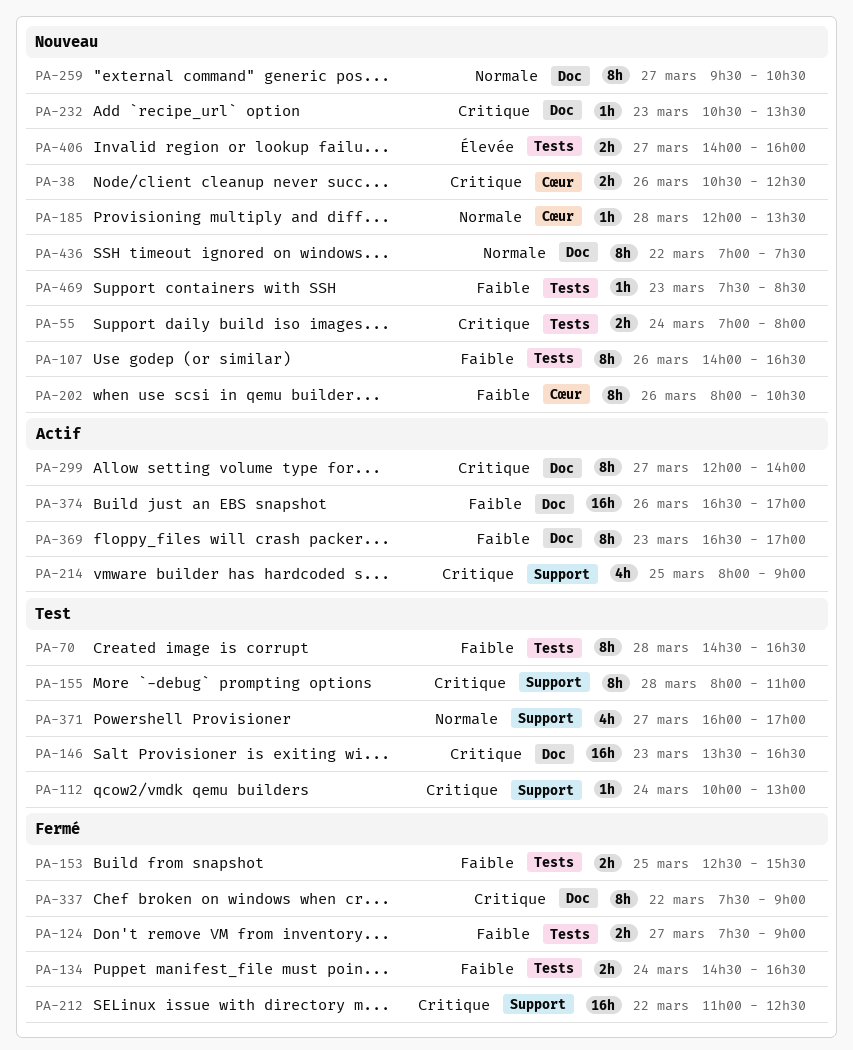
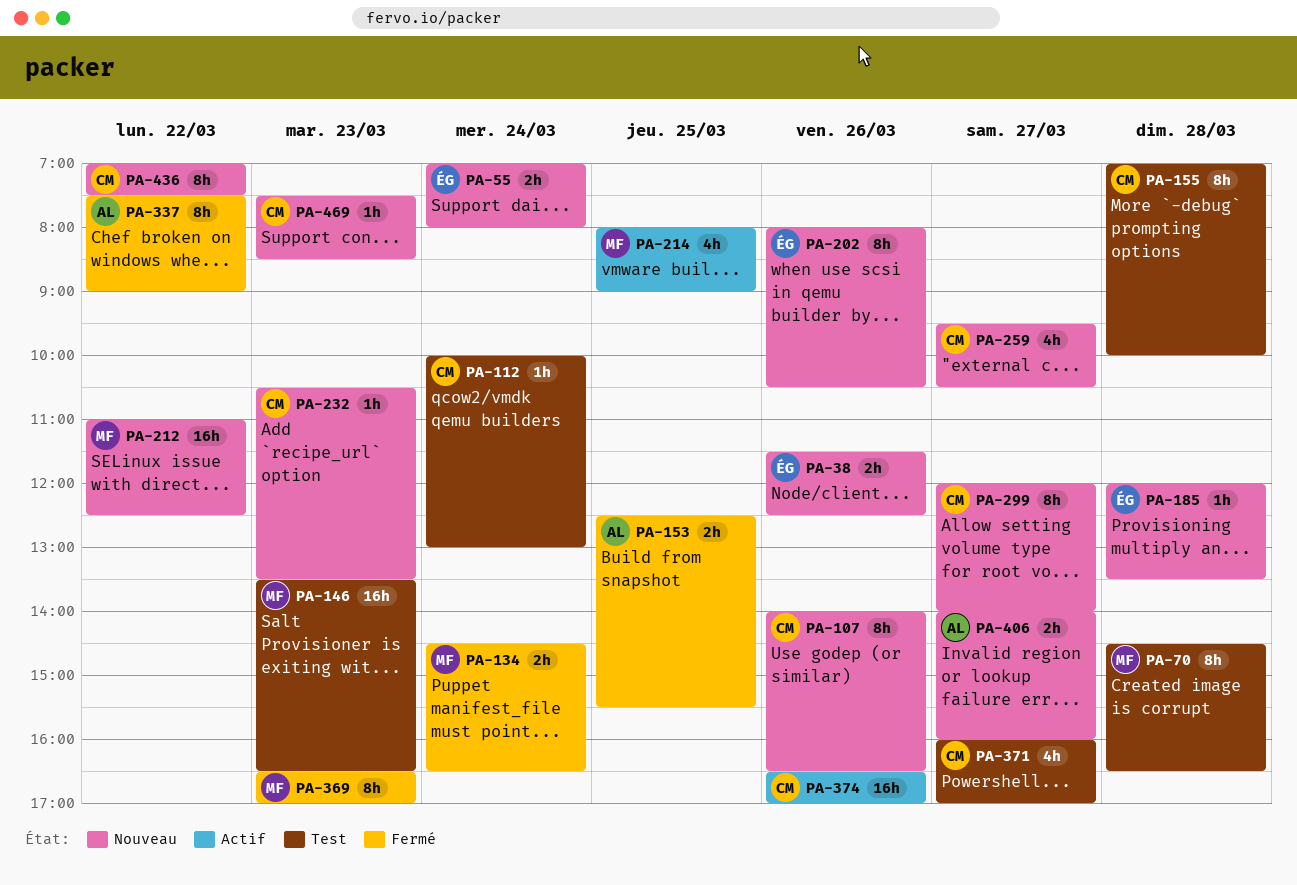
PA-38, begins: 10:30 -> 11:30
PA-124: present -> none
PA-155, begins: 08:00 -> 07:00
PA-155, ends: 11:00 -> 10:00
PA-212, status: Fermé -> Nouveau
PA-259, estimate: 8h -> 4h
PA-299, status: Actif -> Nouveau
PA-369, status: Actif -> Fermé

